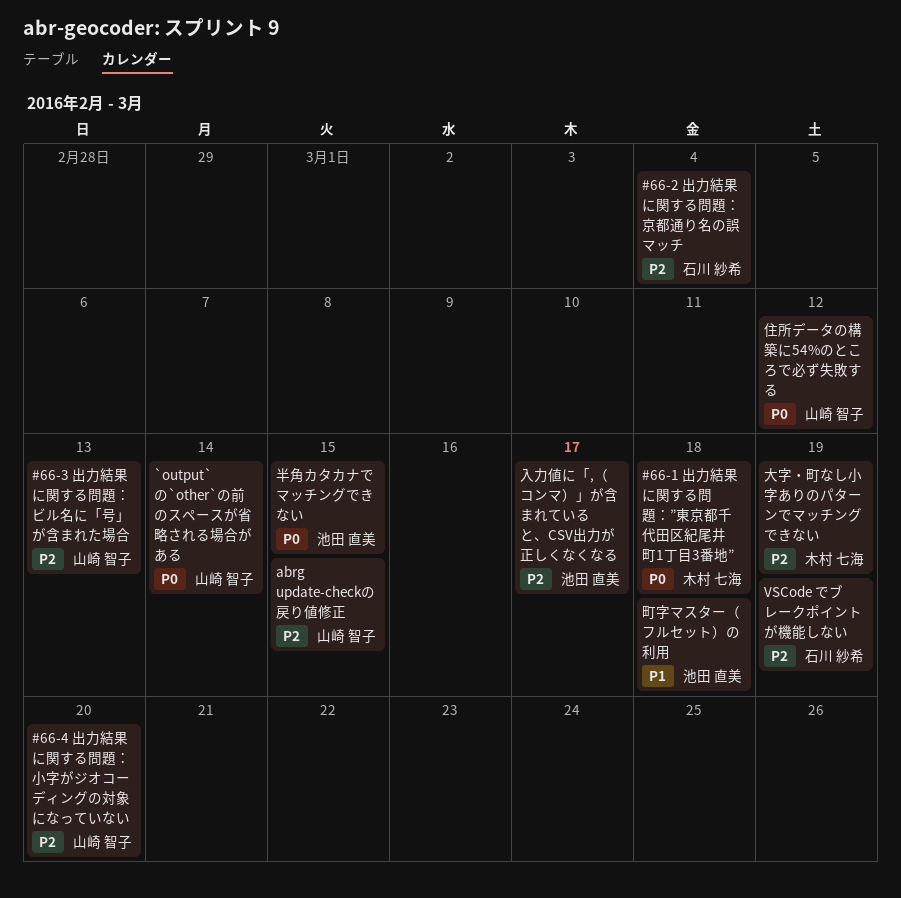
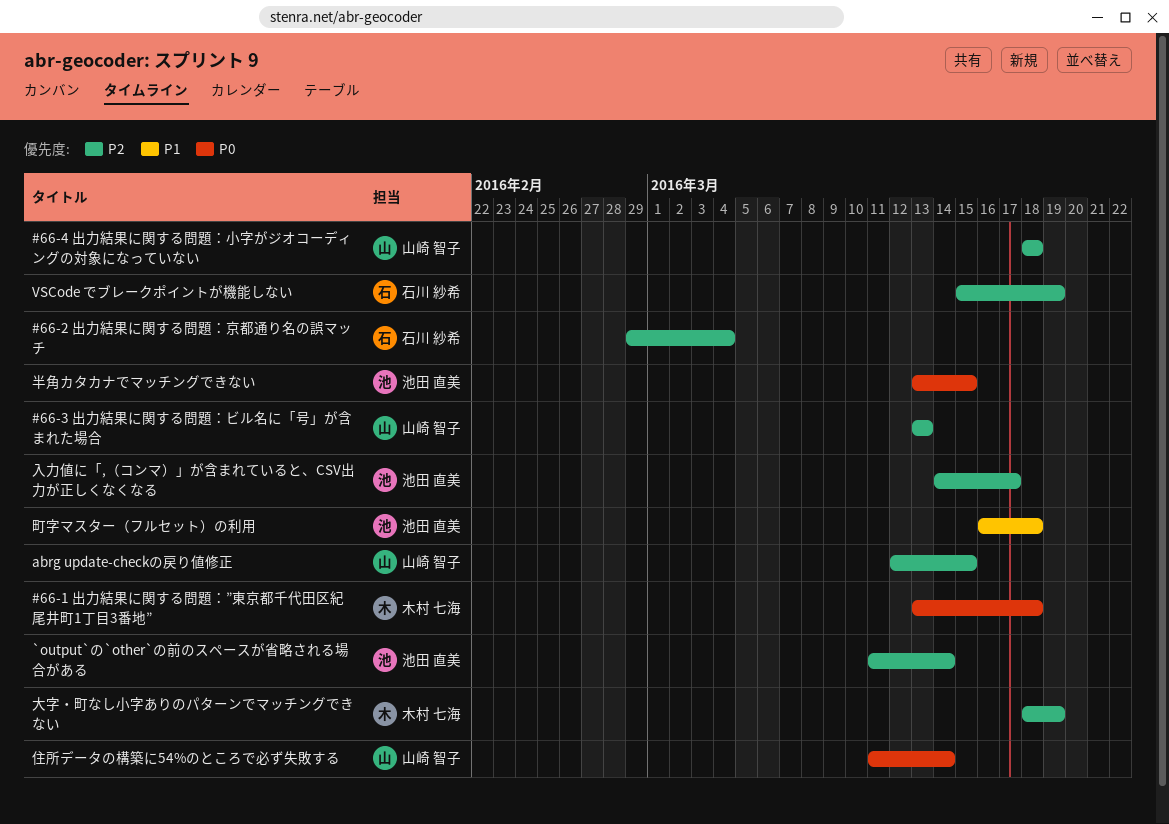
#66-4 出力結果に関する問題：小字がジオコーディングの対象になっていない, due: Mar 20 -> Mar 18
`output`の`other`の前のスペースが省略される場合がある, owner: 山崎 智子 -> 池田 直美
`output`の`other`の前のスペースが省略される場合がある, priority: P0 -> P2
住所データの構築に54%のところで必ず失敗する, due: Mar 12 -> Mar 14

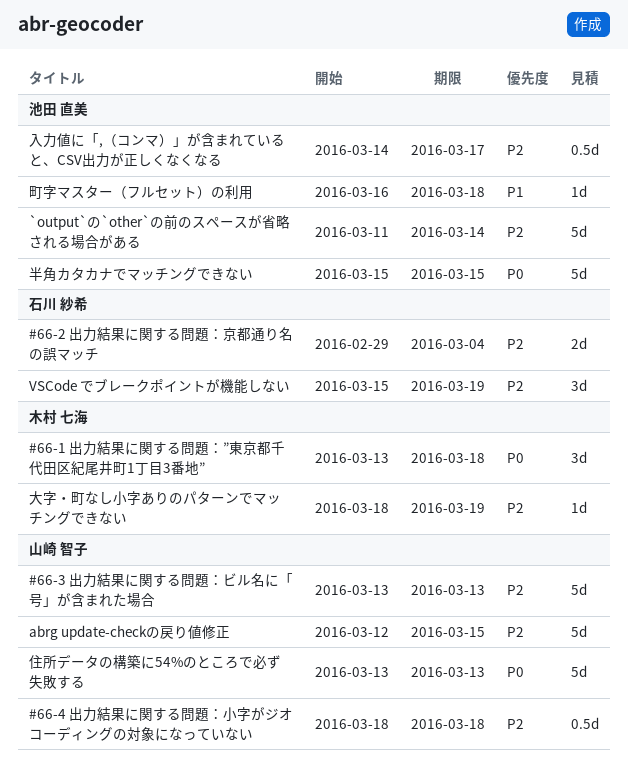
住所データの構築に54%のところで必ず失敗する, start: Mar 11 -> Mar 13
住所データの構築に54%のところで必ず失敗する, due: Mar 14 -> Mar 13
半角カタカナでマッチングできない, start: Mar 13 -> Mar 15

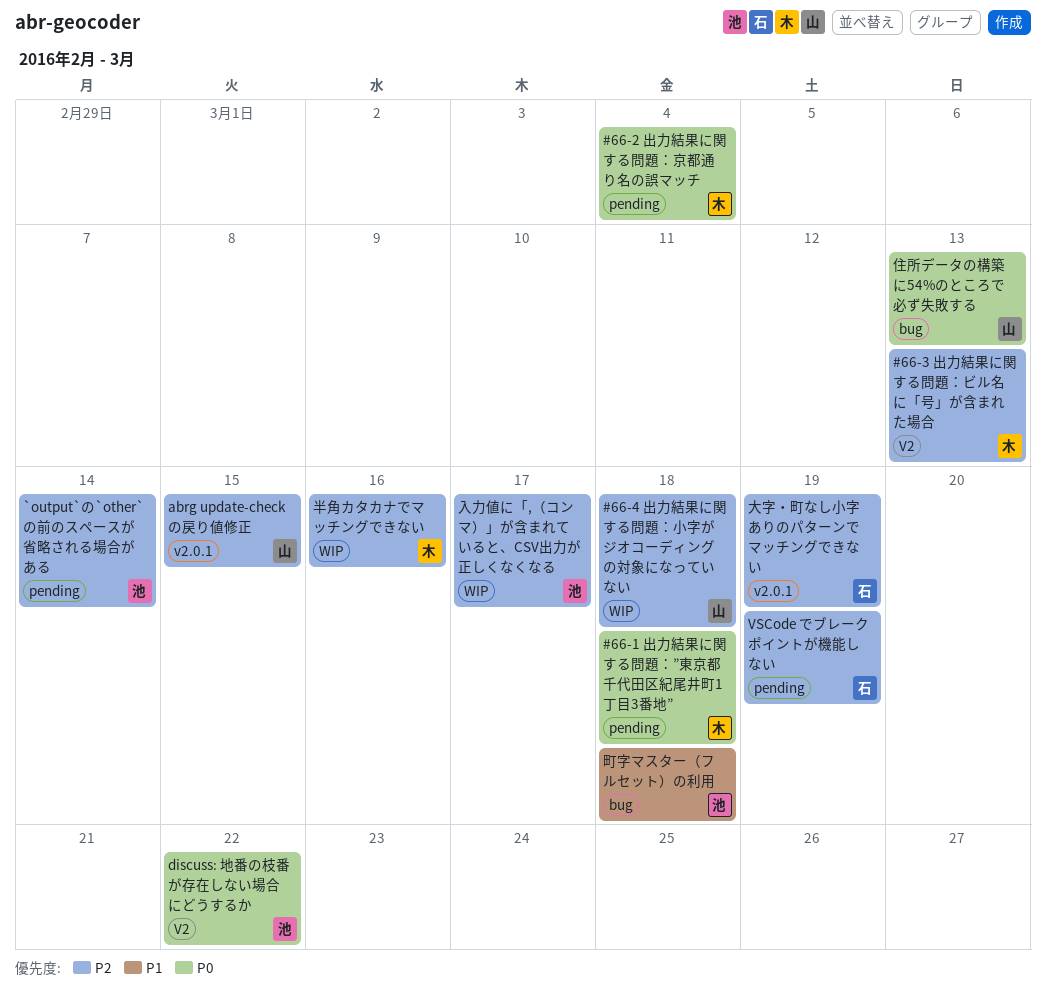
#66-2 出力結果に関する問題：京都通り名の誤マッチ, owner: 石川 紗希 -> 木村 七海
#66-2 出力結果に関する問題：京都通り名の誤マッチ, priority: P2 -> P0
#66-3 出力結果に関する問題：ビル名に「号」が含まれた場合, owner: 山崎 智子 -> 木村 七海
discuss: 地番の枝番が存在しない場合にどうするか: none -> present
半角カタカナでマッチングできない, owner: 池田 直美 -> 木村 七海
半角カタカナでマッチングできない, priority: P0 -> P2
半角カタカナでマッチングできない, due: Mar 15 -> Mar 16
大字・町なし小字ありのパターンでマッチングできない, owner: 木村 七海 -> 石川 紗希

